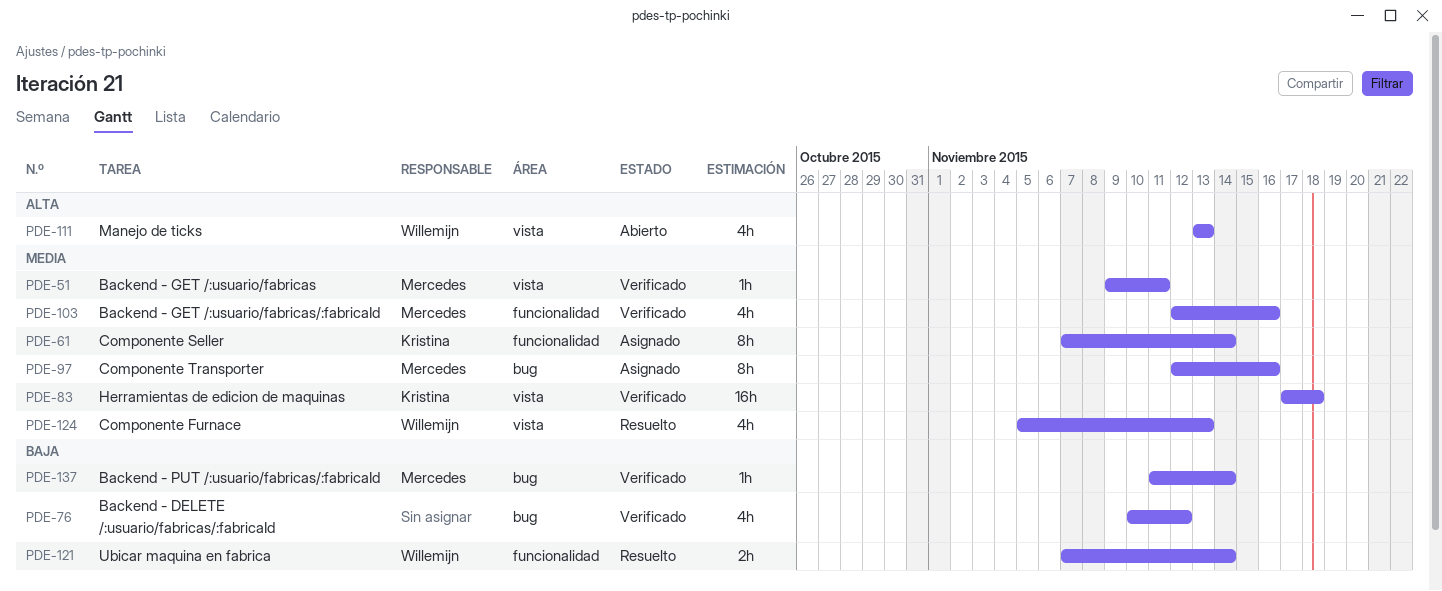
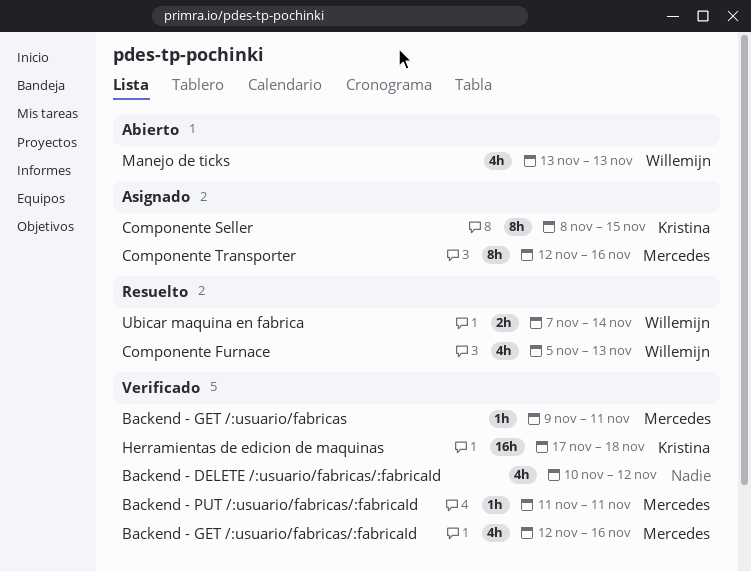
Backend - PUT /:usuario/fabricas/:fabricaId, due: Nov 14 -> Nov 11
Componente Seller, start: Nov 7 -> Nov 8
Componente Seller, due: Nov 14 -> Nov 15

